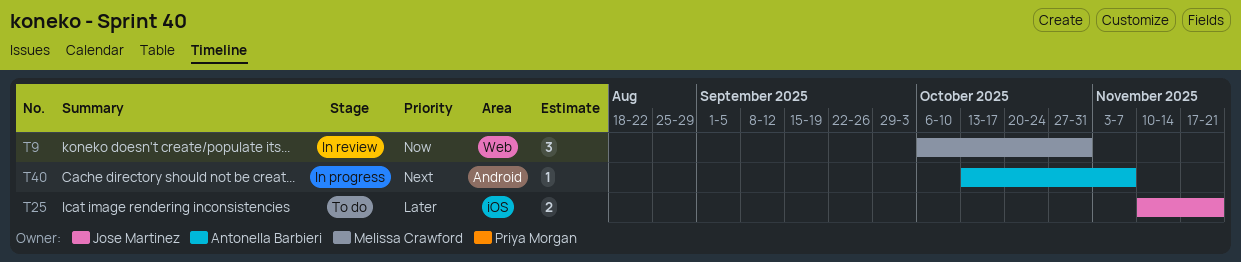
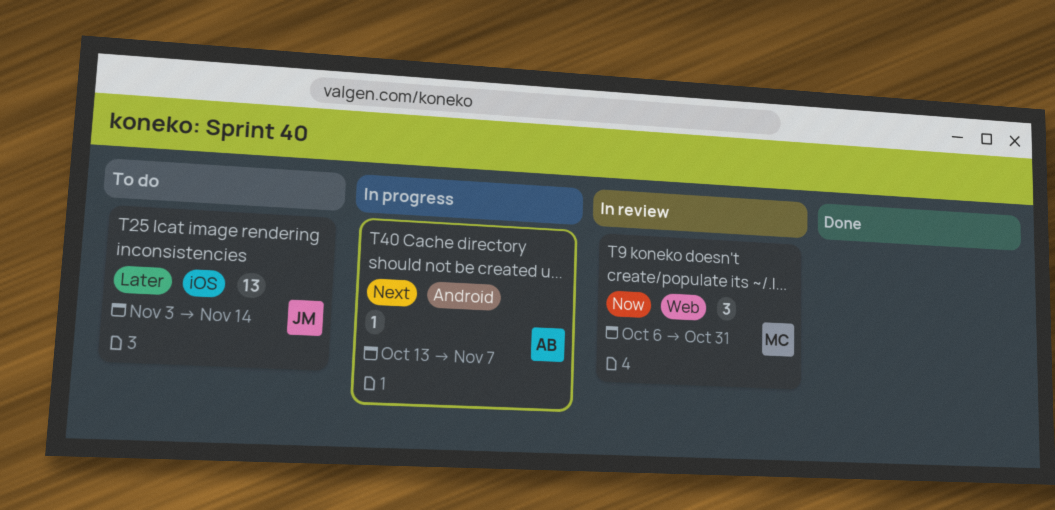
T25, estimate: 2 -> 13
T25, start: Nov 10 -> Nov 3
T25, due: Nov 21 -> Nov 14

